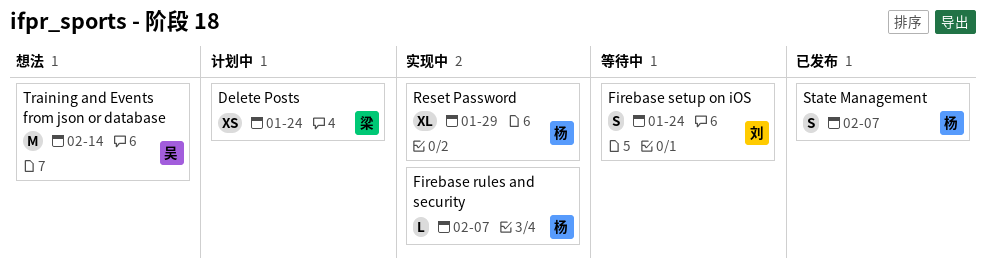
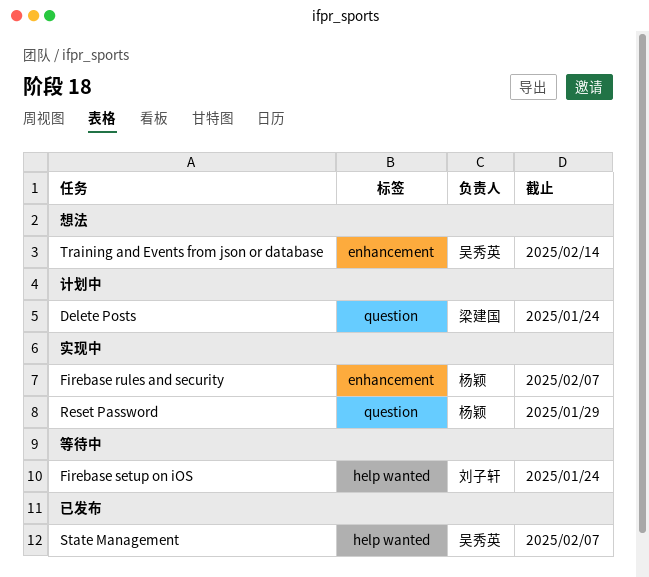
State Management, owner: 杨颖 -> 吴秀英

